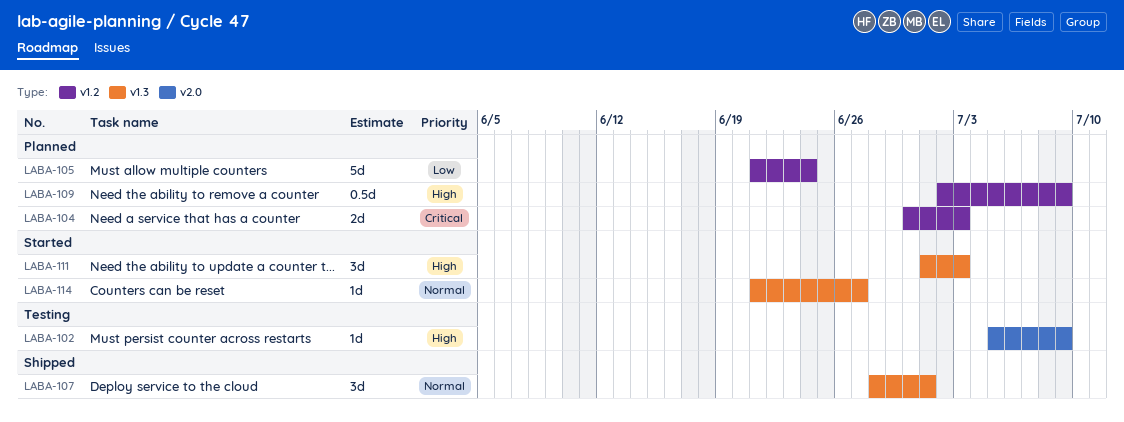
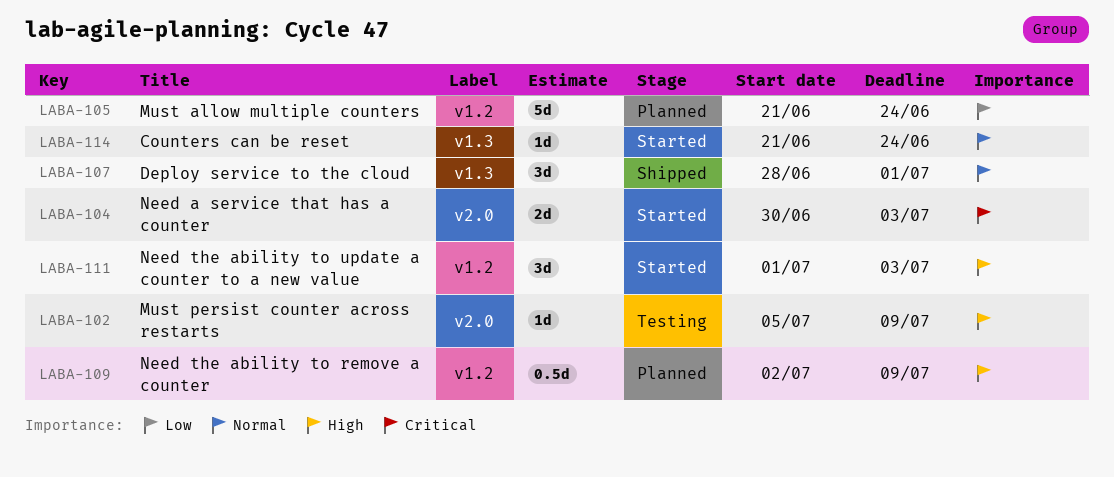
LABA-104, status: Planned -> Started
LABA-104, label: v1.2 -> v2.0
LABA-111, label: v1.3 -> v1.2
LABA-114, due: Jun 27 -> Jun 24

